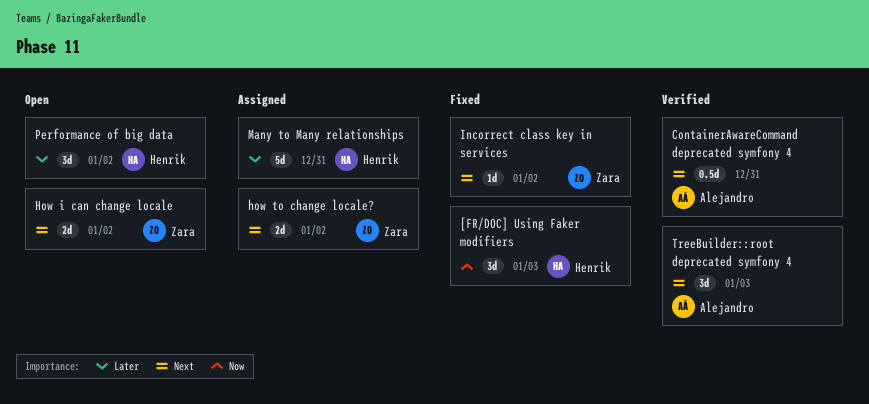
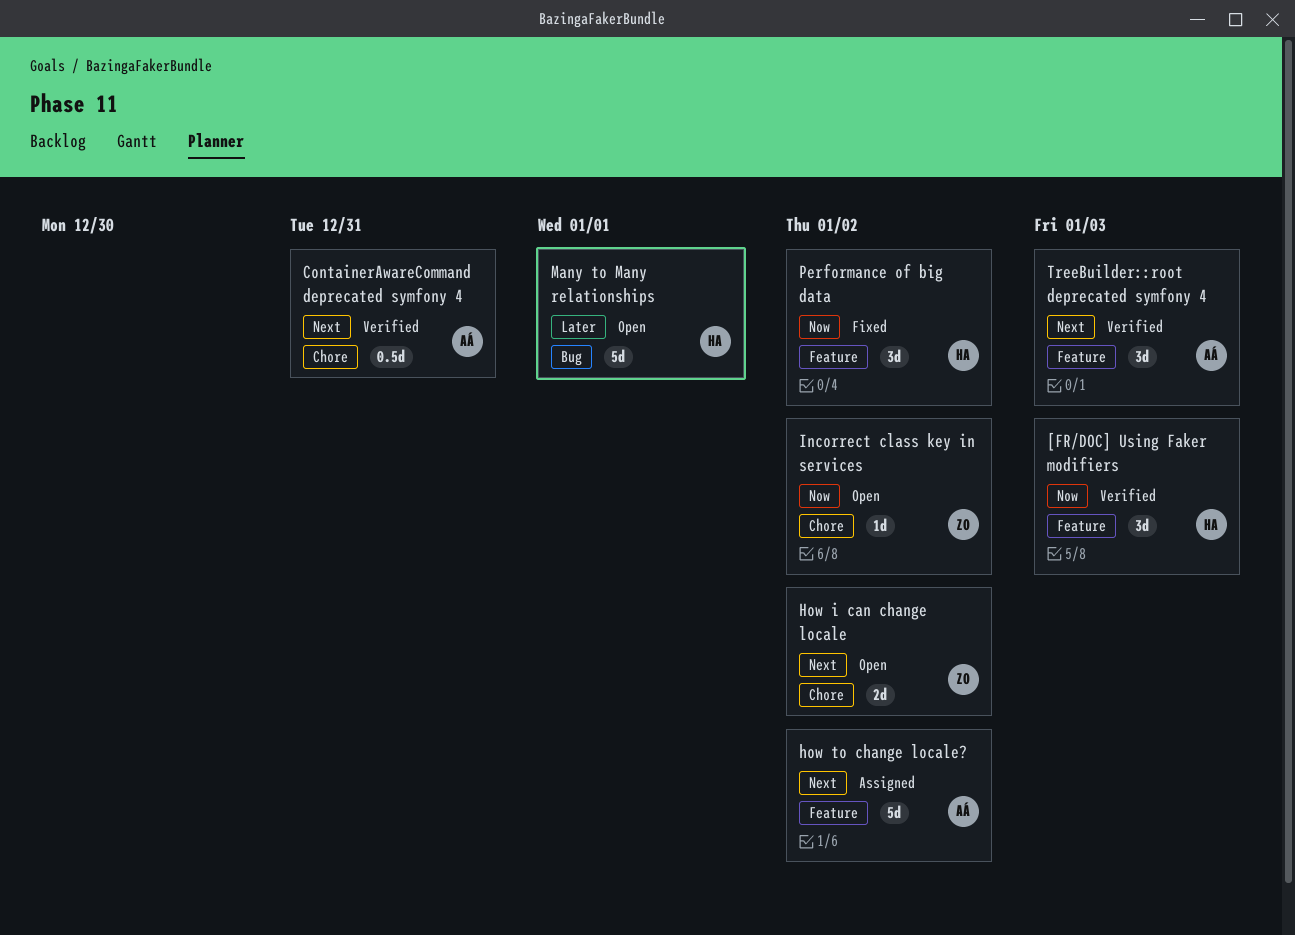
[FR/DOC] Using Faker modifiers, status: Fixed -> Verified
how to change locale?, owner: Zara -> Alejandro
how to change locale?, estimate: 2d -> 5d
Incorrect class key in services, status: Fixed -> Open
Incorrect class key in services, priority: Next -> Now
Many to Many relationships, status: Assigned -> Open
Many to Many relationships, due: Dec 31 -> Jan 1
Performance of big data, status: Open -> Fixed
Performance of big data, priority: Later -> Now

